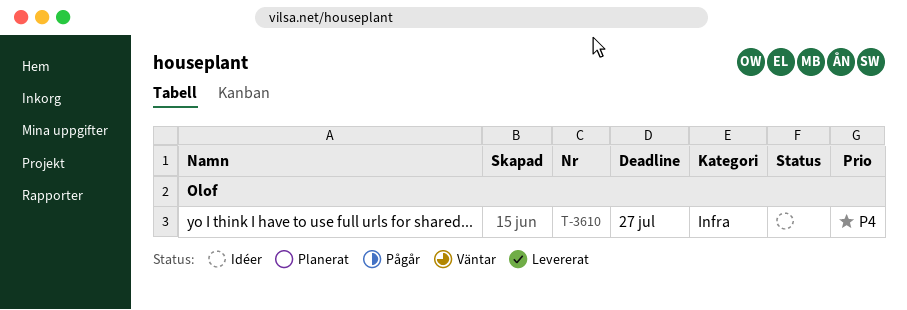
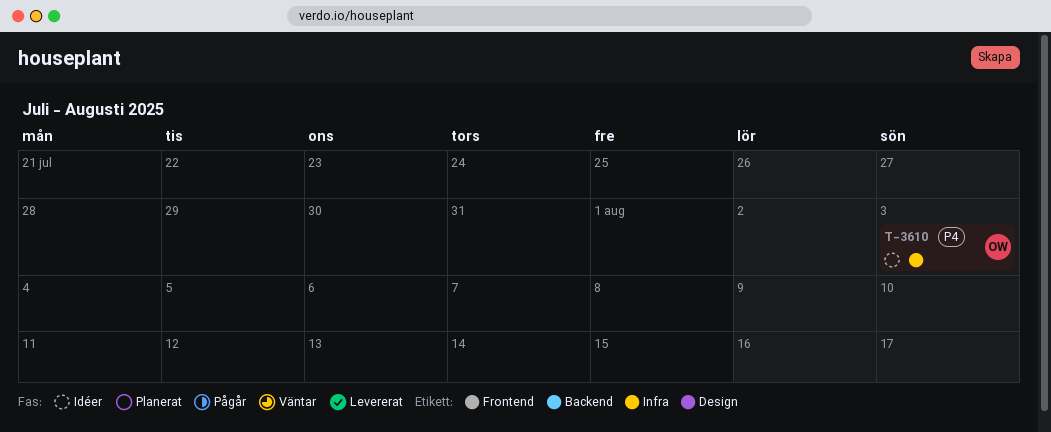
T-3610, due: Jul 27 -> Aug 3

